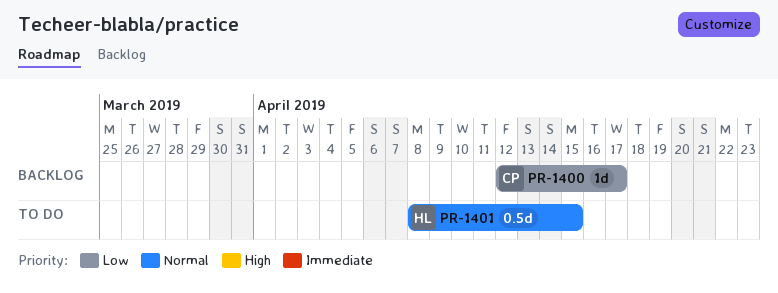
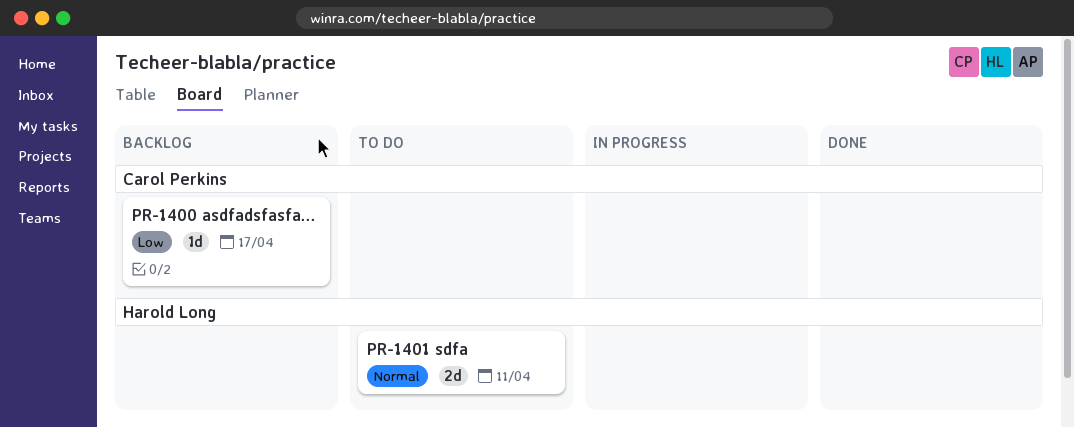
PR-1401, estimate: 0.5d -> 2d
PR-1401, due: Apr 15 -> Apr 11

